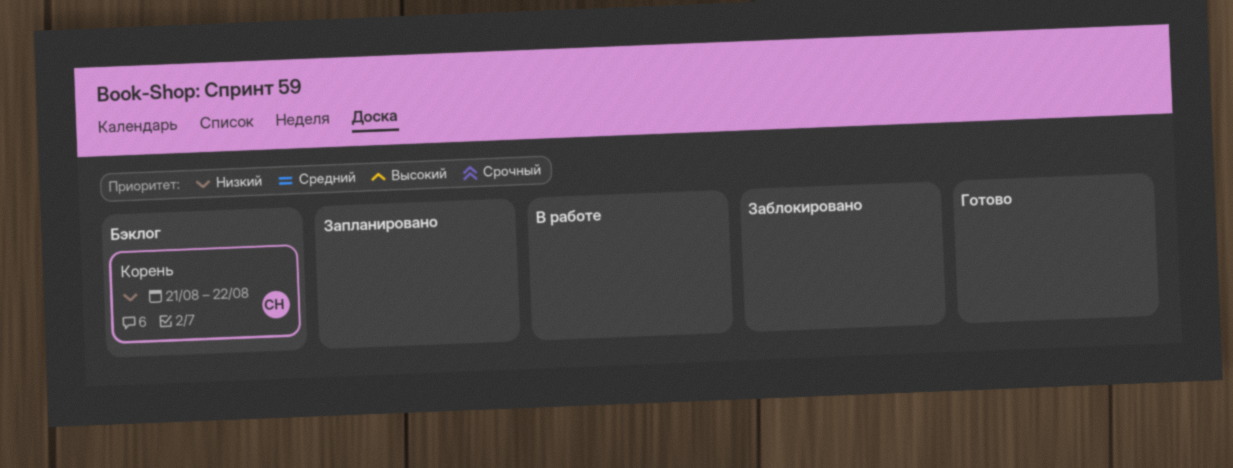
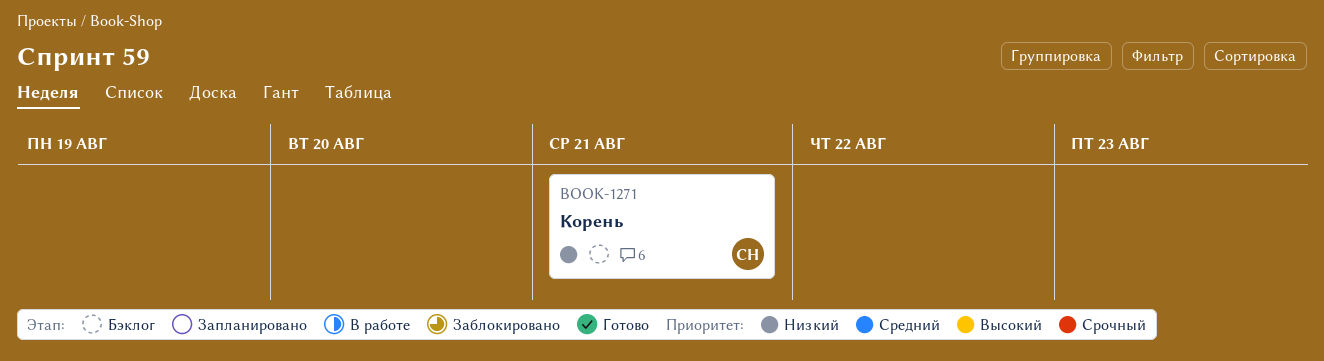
Корень, due: Aug 22 -> Aug 21

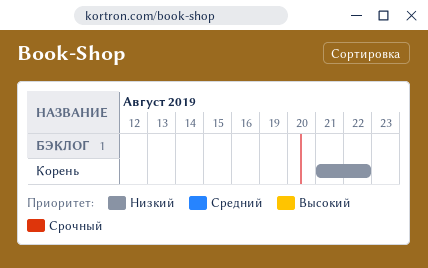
Корень, due: Aug 21 -> Aug 22

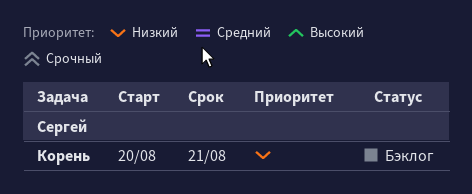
Корень, start: Aug 21 -> Aug 20
Корень, due: Aug 22 -> Aug 21

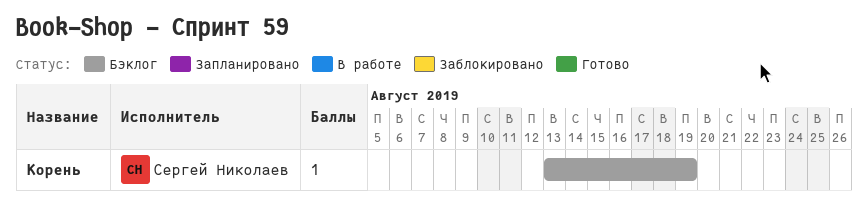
Корень, start: Aug 20 -> Aug 13
Корень, due: Aug 21 -> Aug 19

